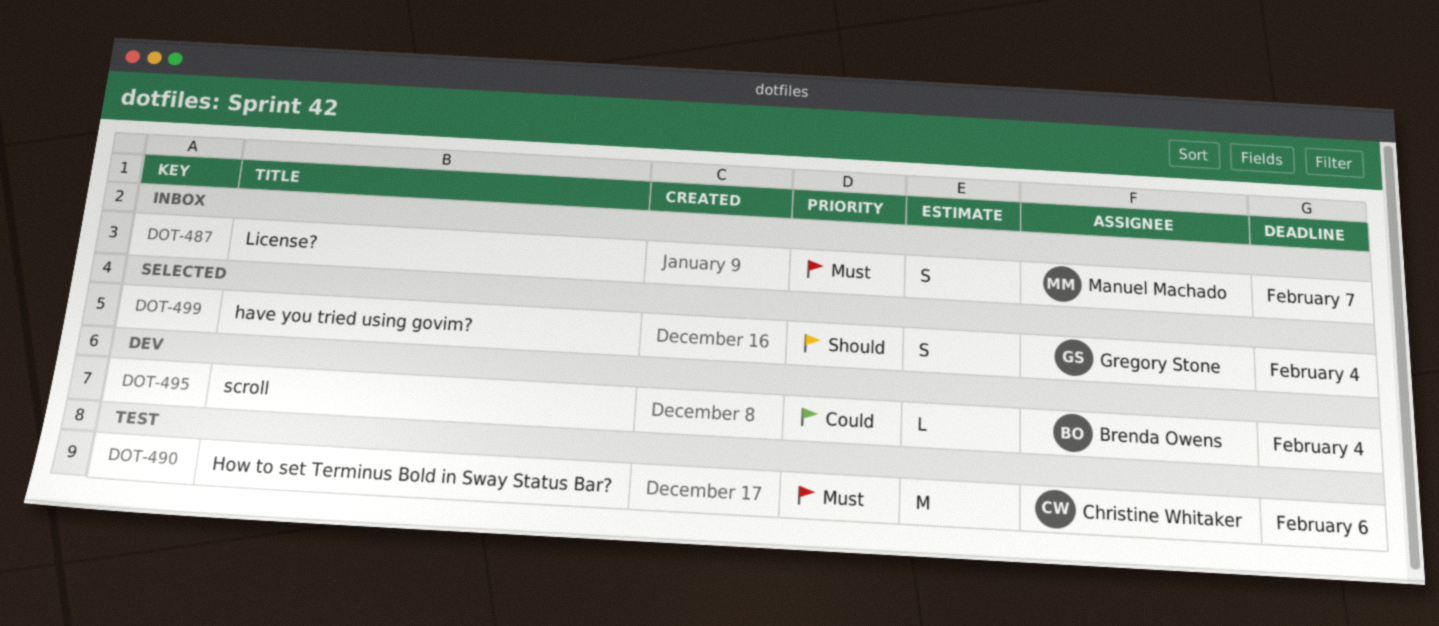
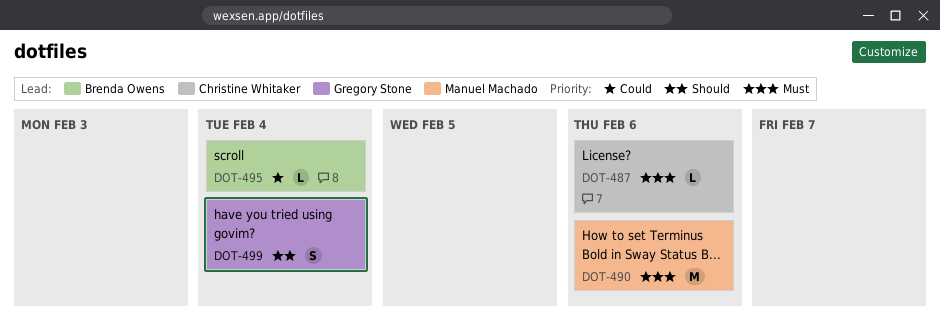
DOT-487, owner: Manuel Machado -> Christine Whitaker
DOT-487, estimate: S -> L
DOT-487, due: Feb 7 -> Feb 6
DOT-490, owner: Christine Whitaker -> Manuel Machado

